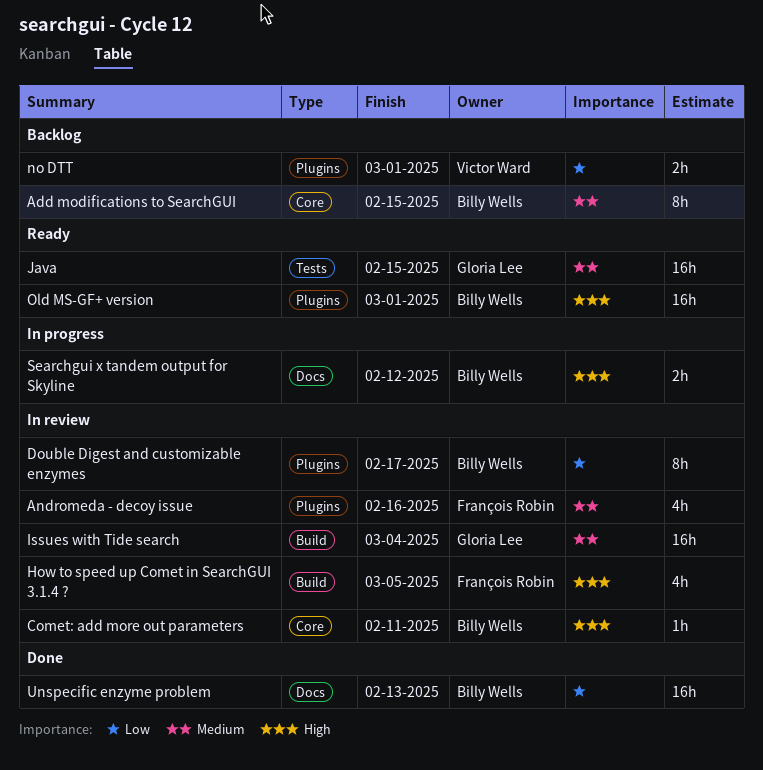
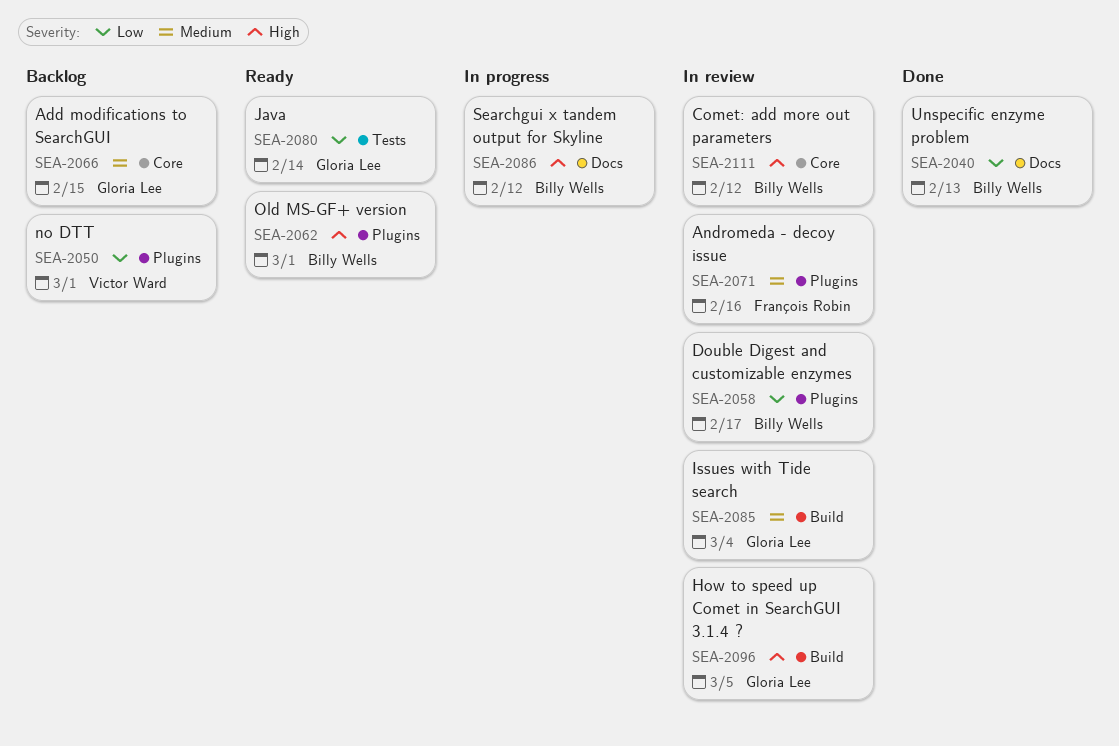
Add modifications to SearchGUI, owner: Billy Wells -> Gloria Lee
Comet: add more out parameters, due: Feb 11 -> Feb 12
How to speed up Comet in SearchGUI 3.1.4 ?, owner: François Robin -> Gloria Lee
Java, priority: Medium -> Low
Java, due: Feb 15 -> Feb 14

